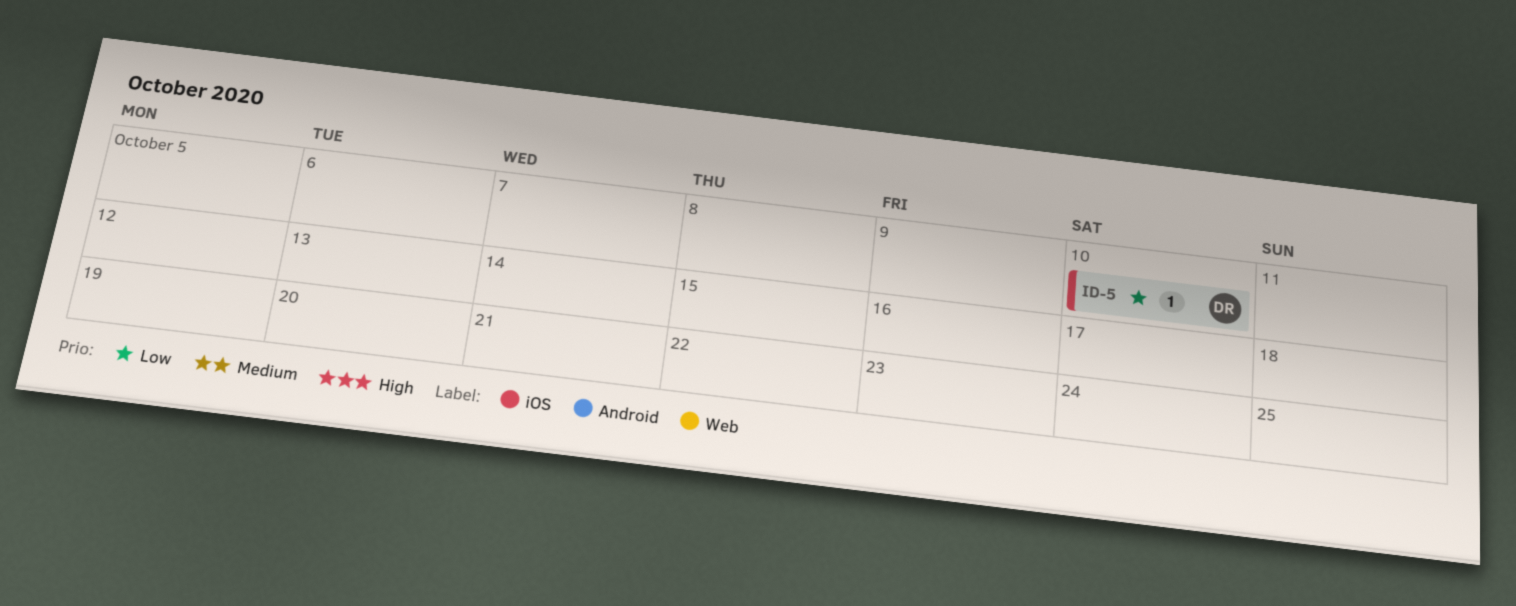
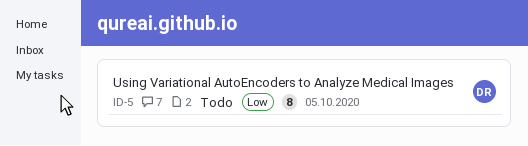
ID-5, estimate: 1 -> 8
ID-5, due: Oct 10 -> Oct 5

